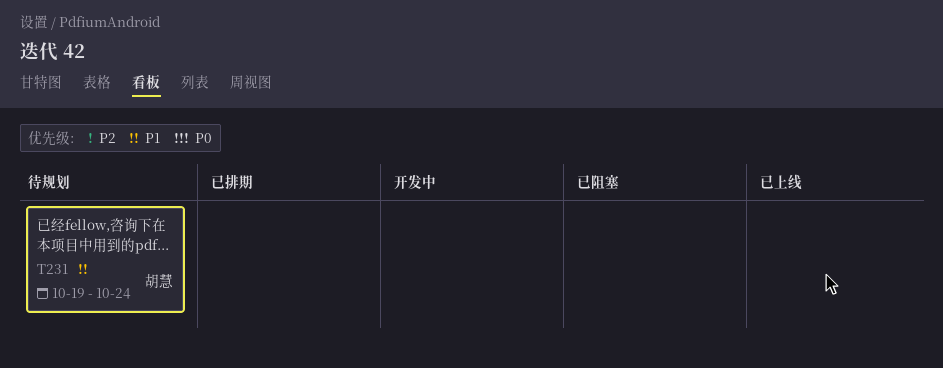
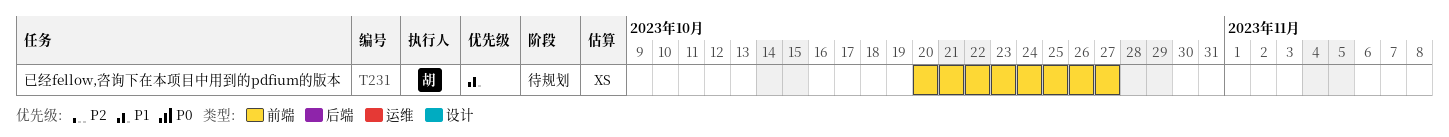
T231, start: Oct 19 -> Oct 20
T231, due: Oct 24 -> Oct 27

